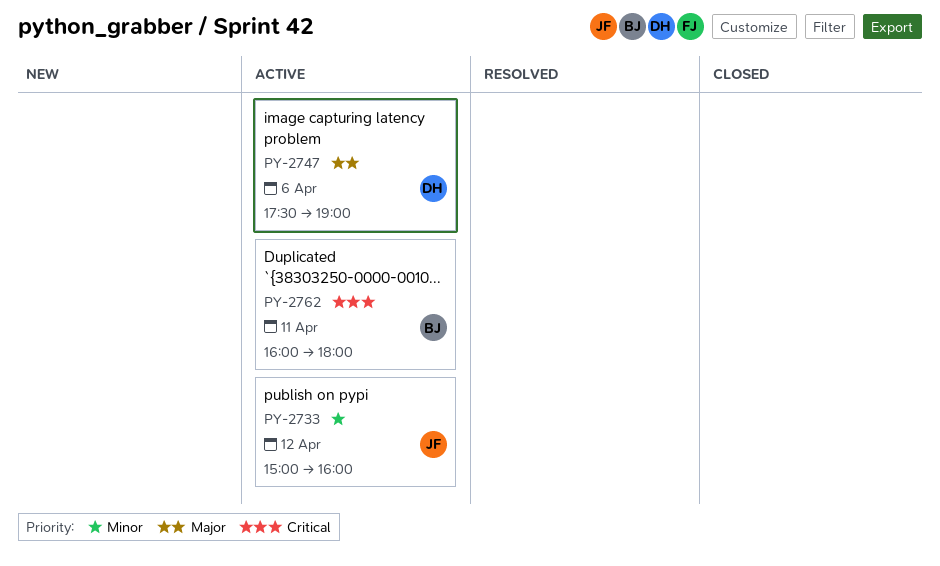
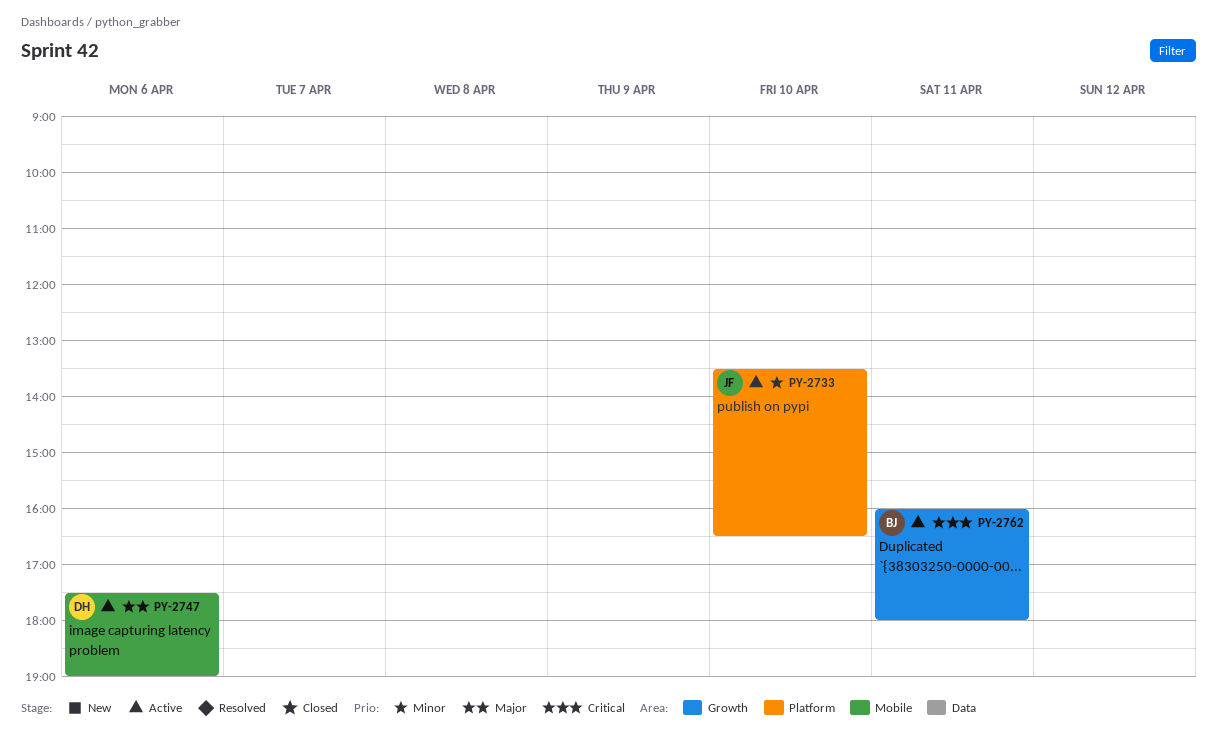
PY-2733, day: Apr 12 -> Apr 10
PY-2733, begins: 15:00 -> 13:30
PY-2733, ends: 16:00 -> 16:30

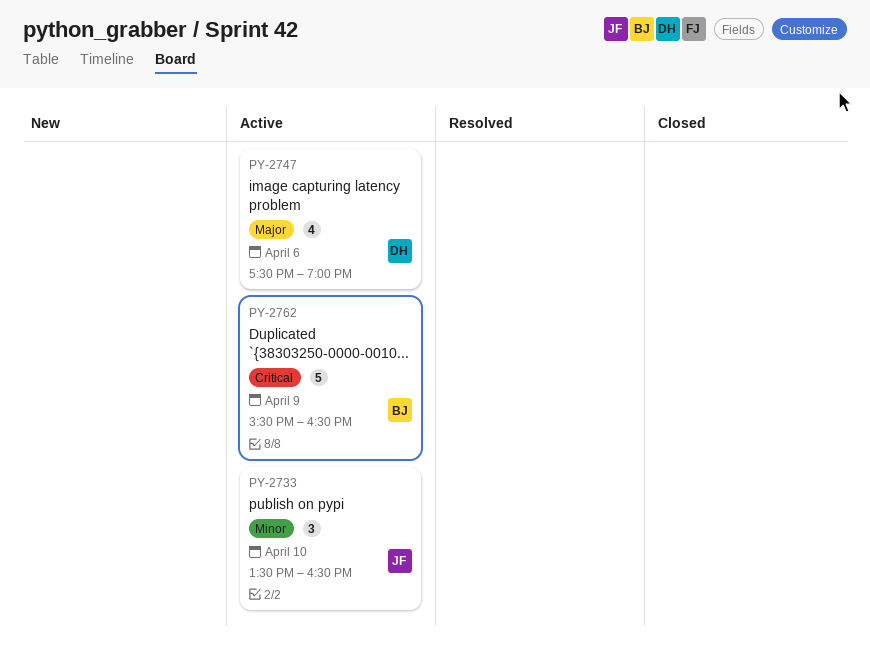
PY-2762, day: Apr 11 -> Apr 9
PY-2762, begins: 16:00 -> 15:30
PY-2762, ends: 18:00 -> 16:30

